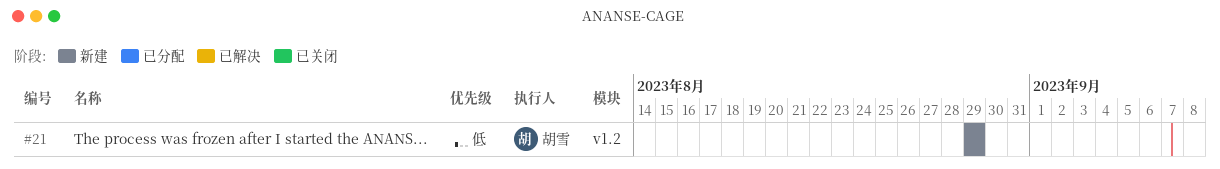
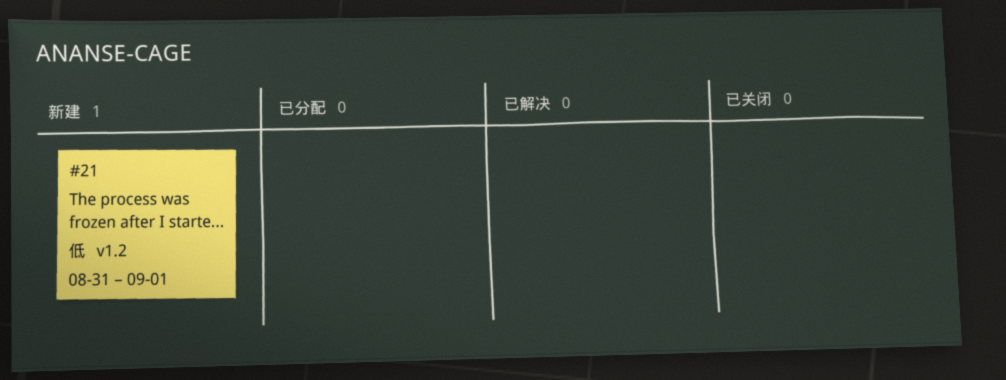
#21, start: Aug 29 -> Aug 31
#21, due: Aug 29 -> Sep 1

